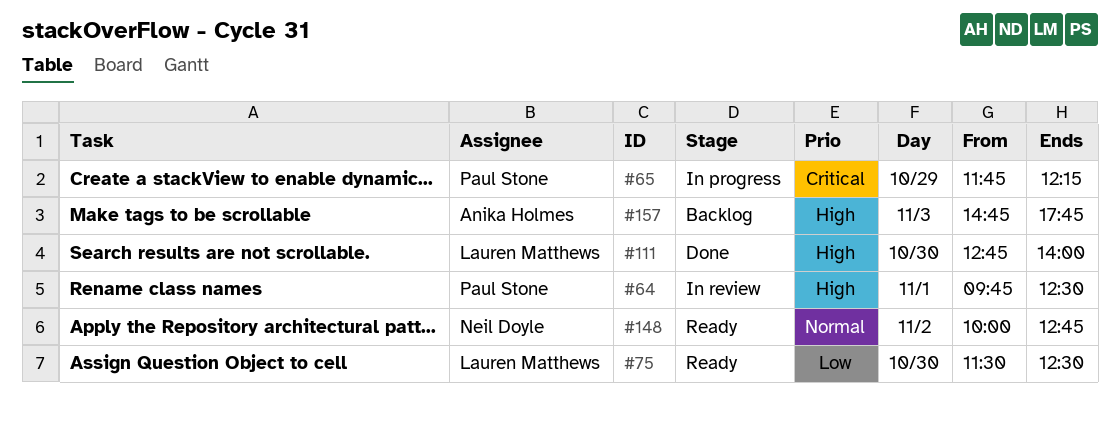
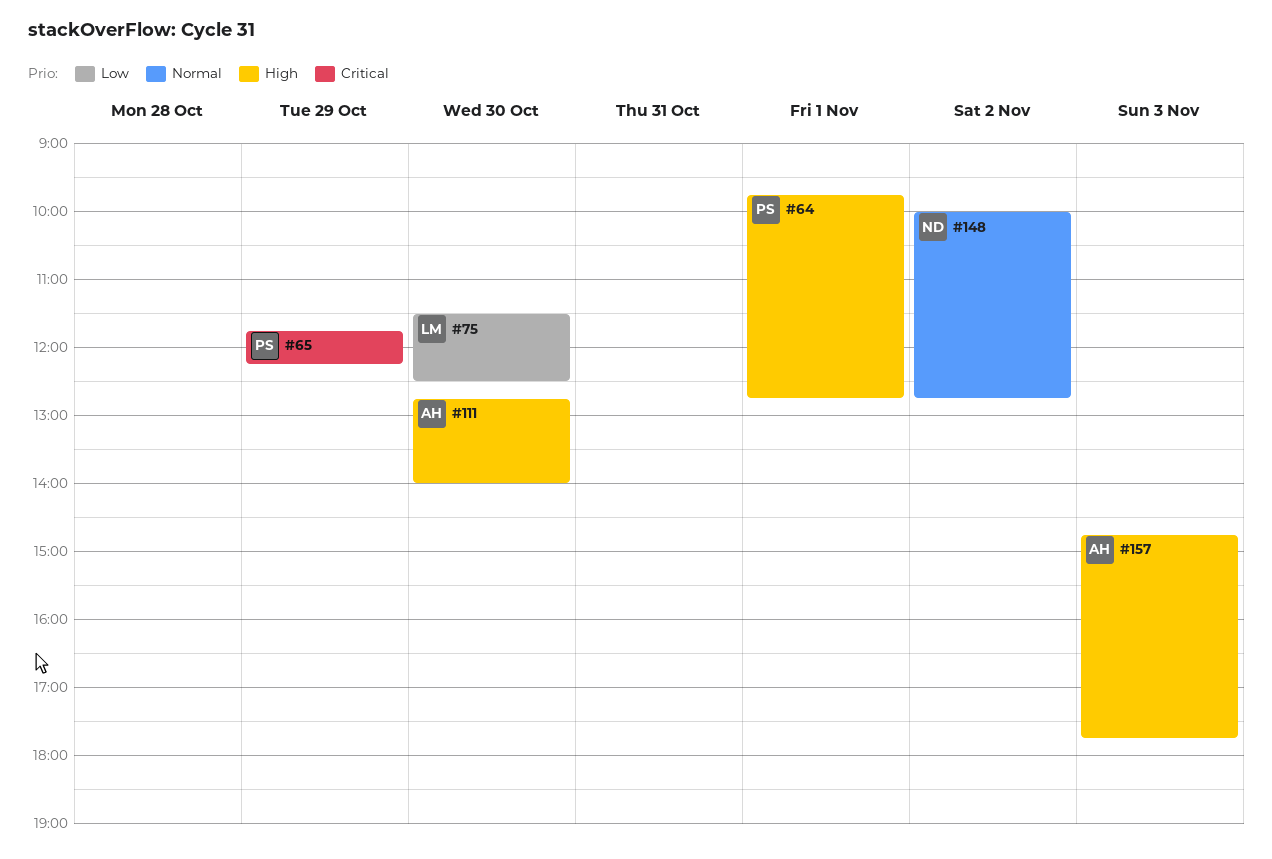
#64, ends: 12:30 -> 12:45
#111, owner: Lauren Matthews -> Anika Holmes

